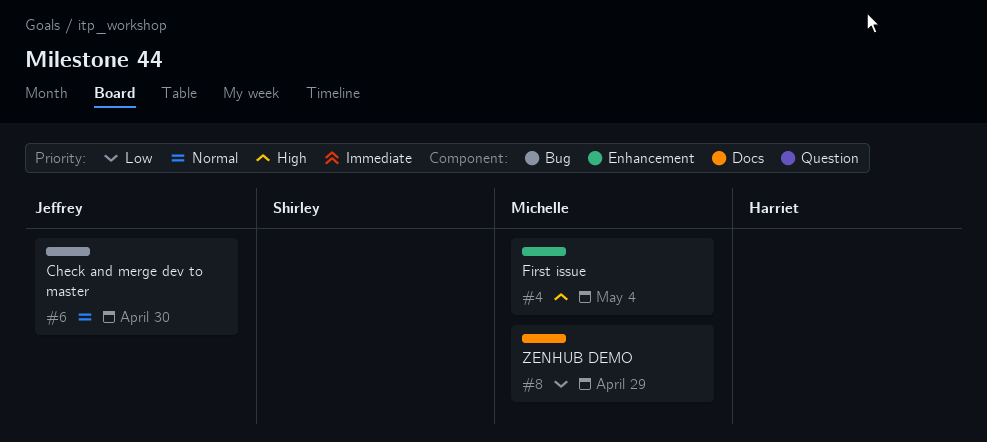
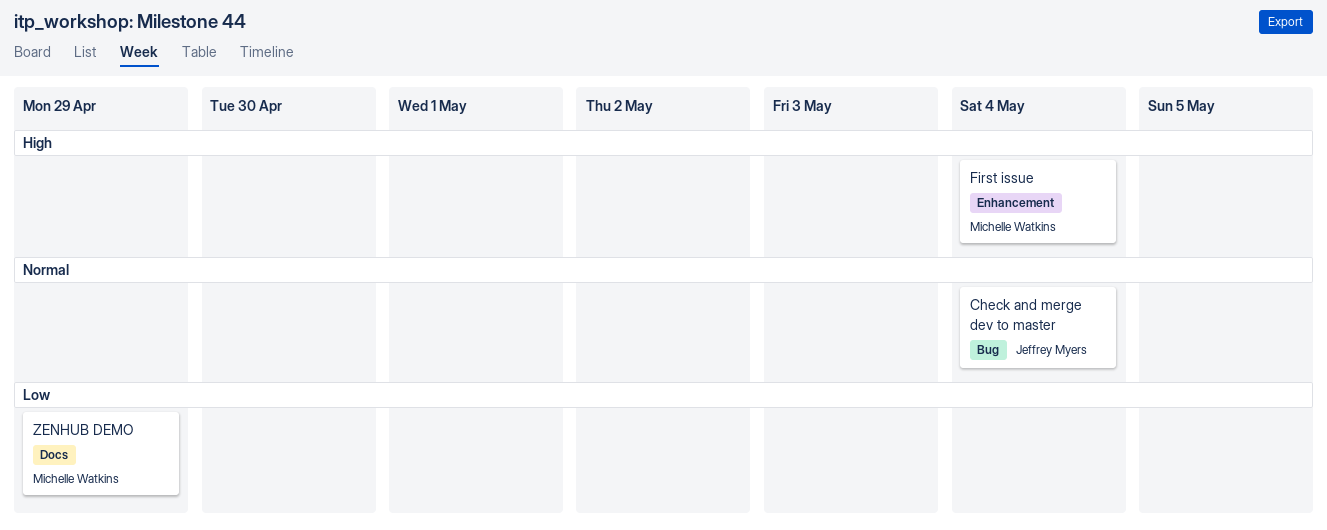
Check and merge dev to master, due: Apr 30 -> May 4

